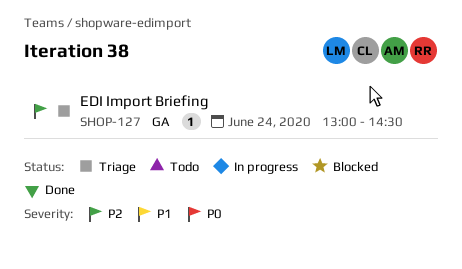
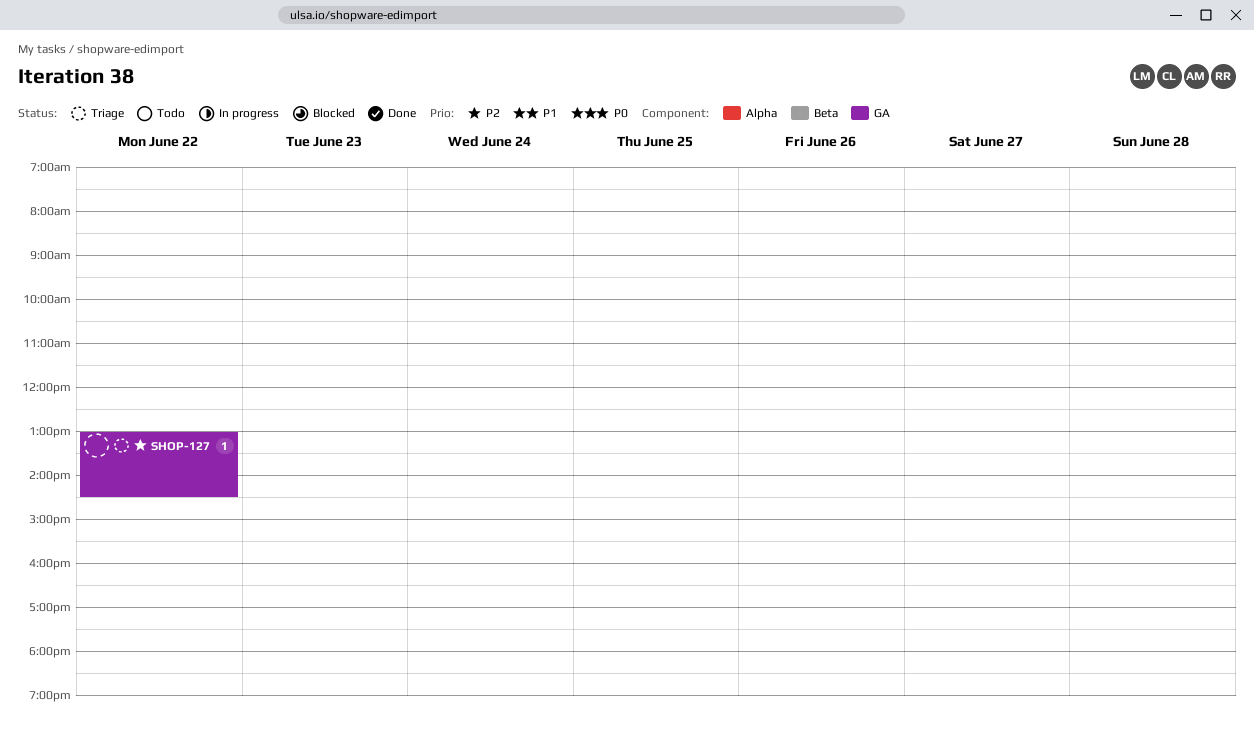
SHOP-127, day: Jun 24 -> Jun 22

